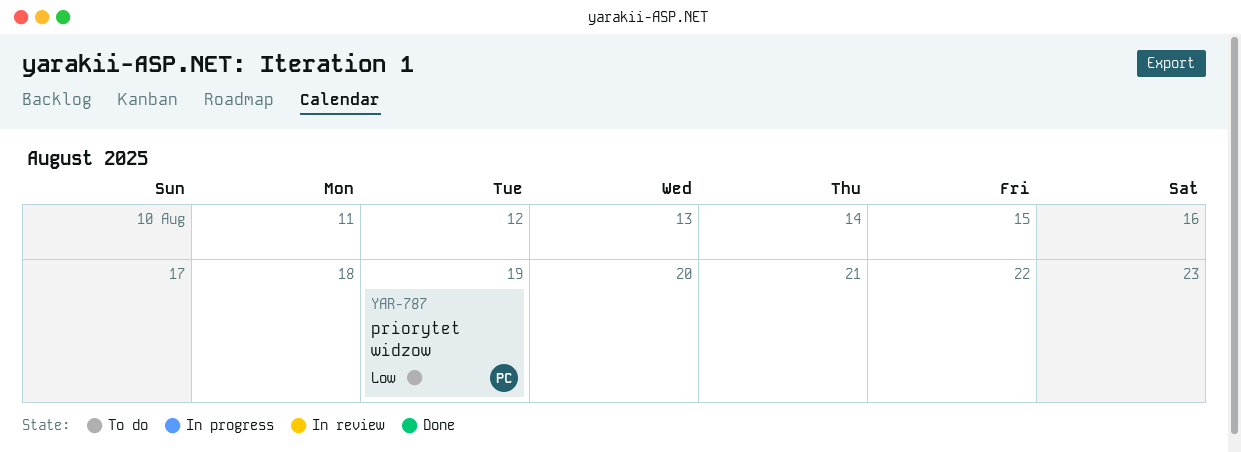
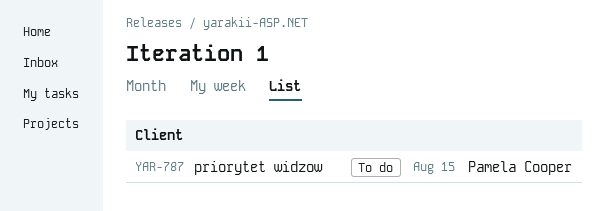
YAR-787, due: Aug 19 -> Aug 15

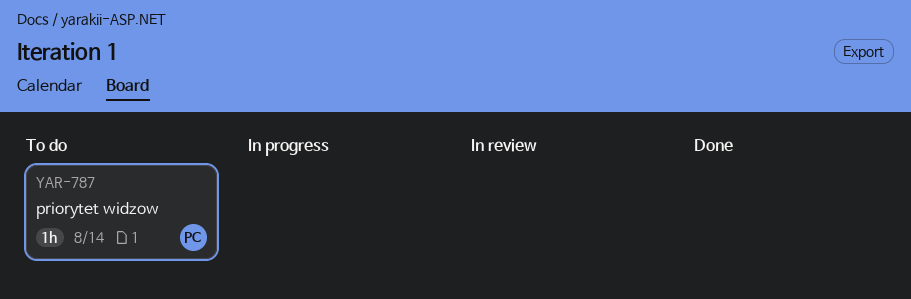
YAR-787, due: Aug 15 -> Aug 14

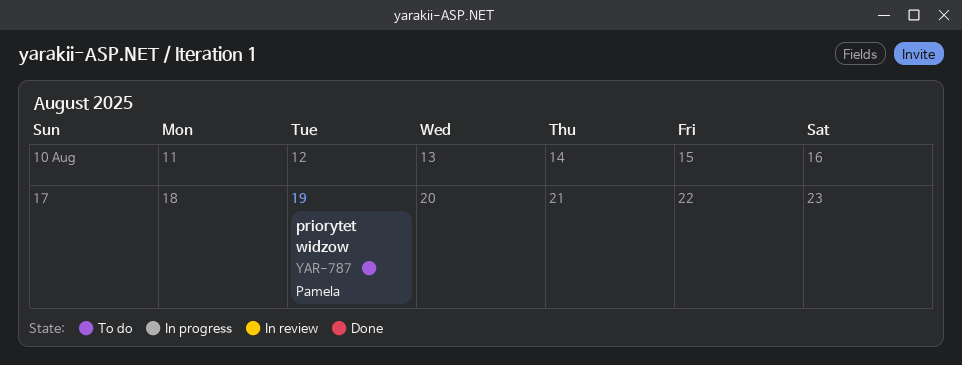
YAR-787, due: Aug 14 -> Aug 19

